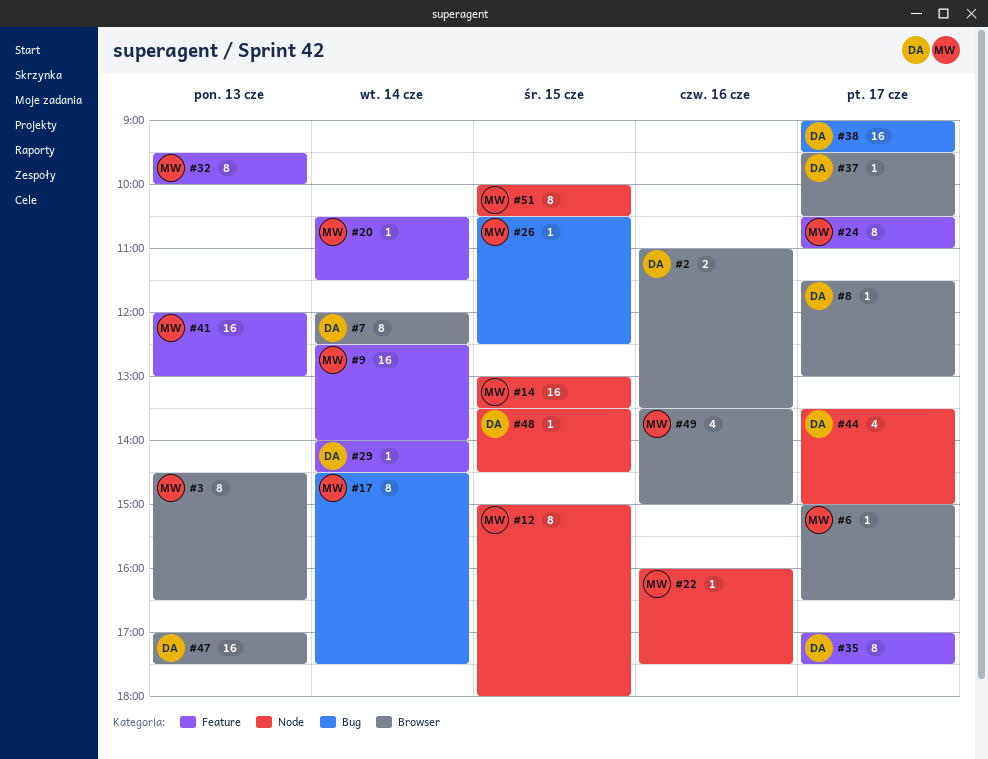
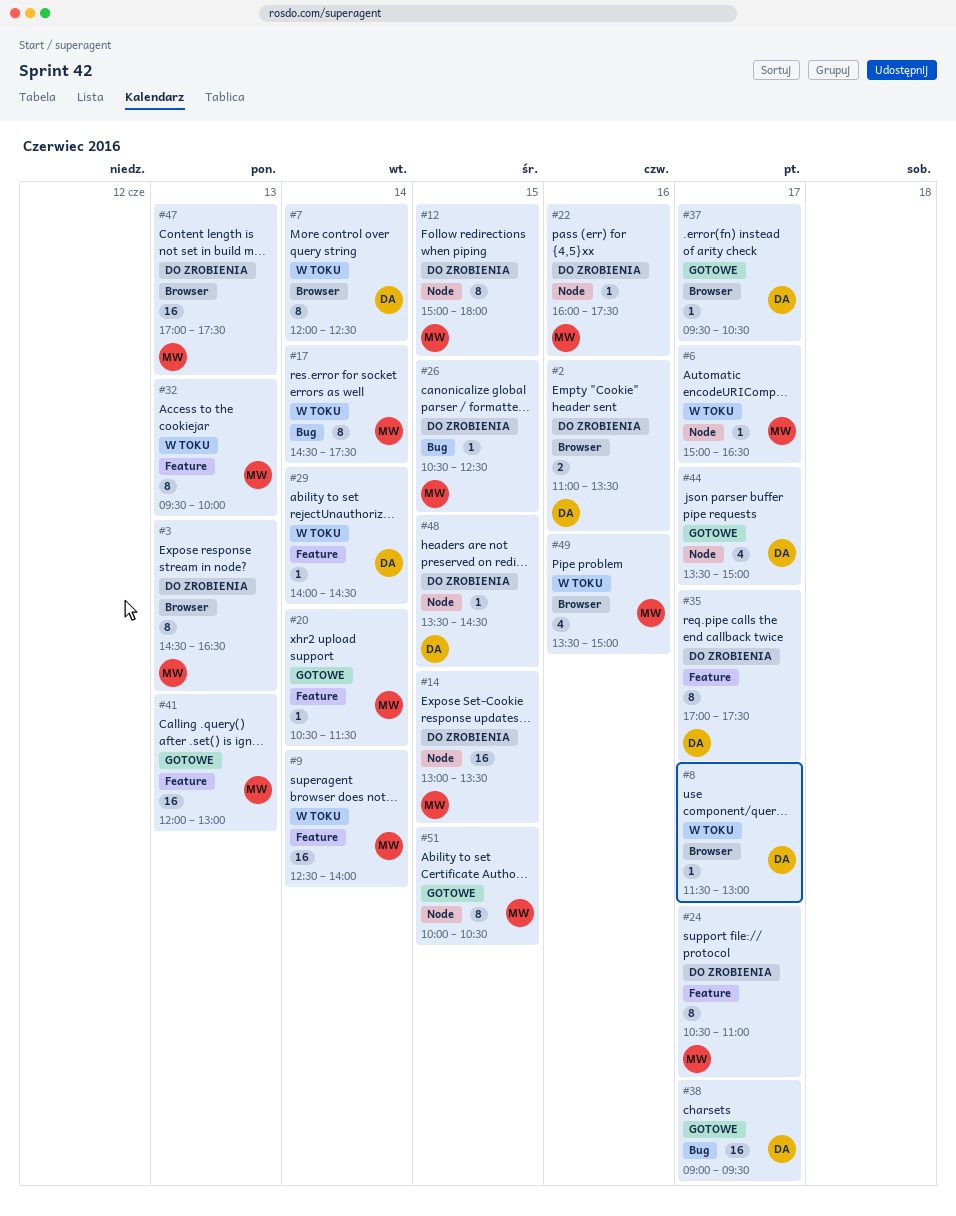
#6, label: Browser -> Node
#47, owner: DA -> MW

